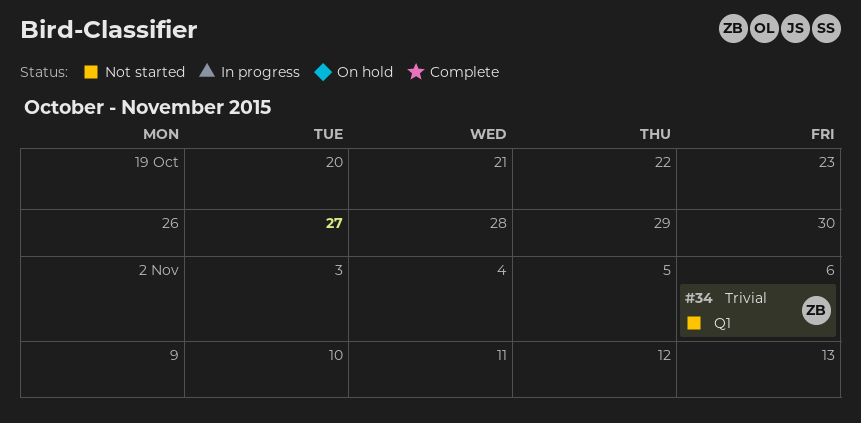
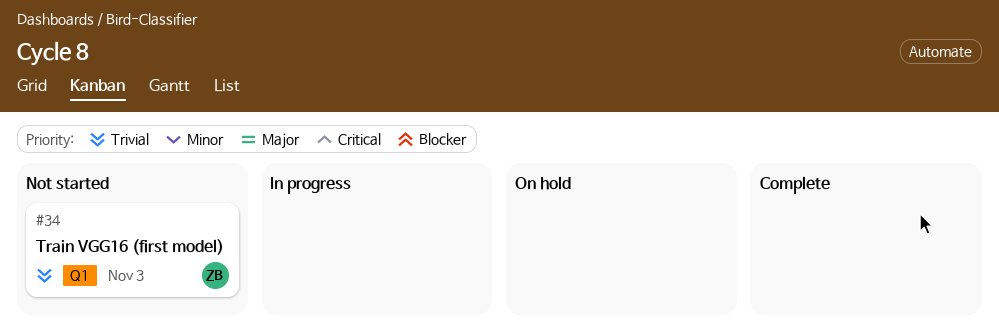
#34, due: Nov 6 -> Nov 3

